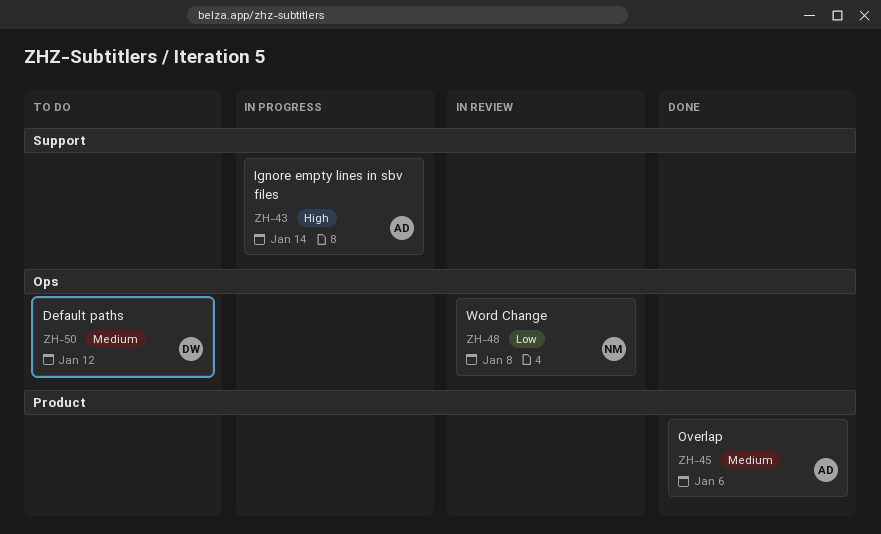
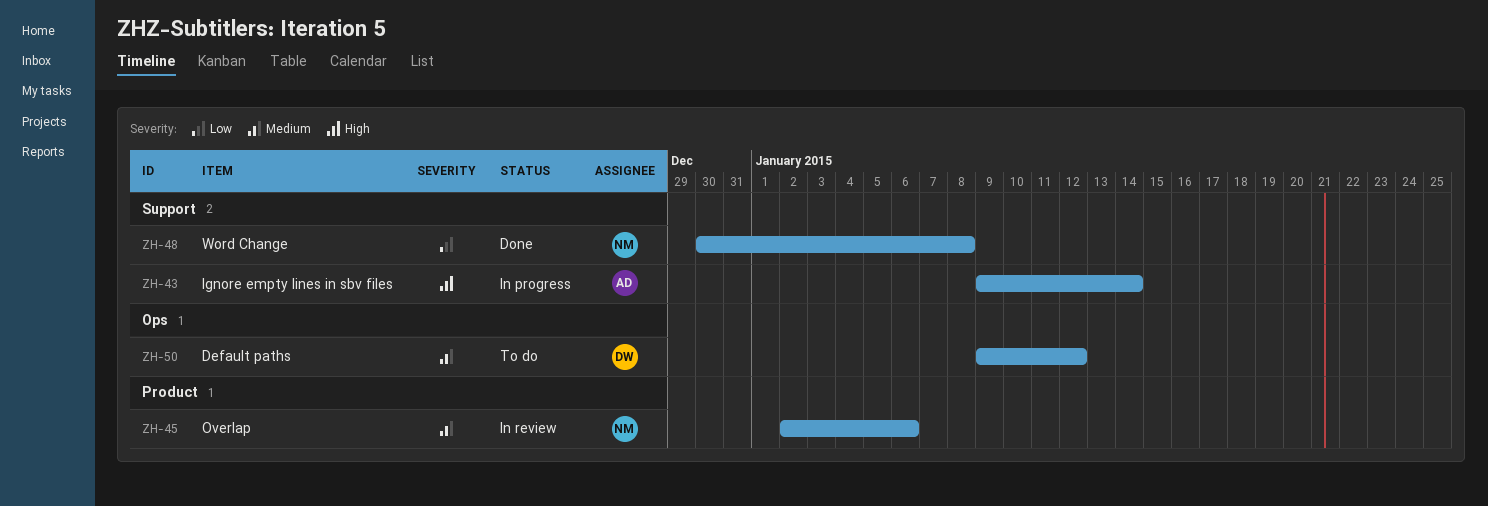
ZH-45, status: Done -> In review
ZH-45, owner: AD -> NM
ZH-48, status: In review -> Done
ZH-48, label: Ops -> Support

